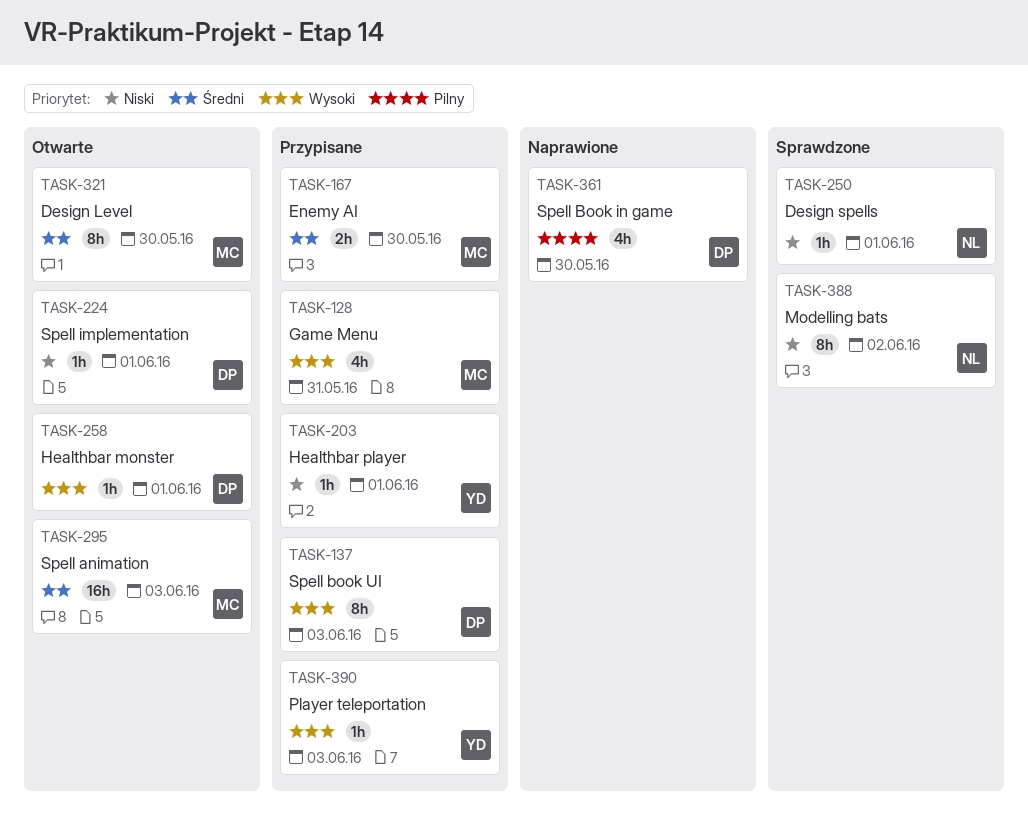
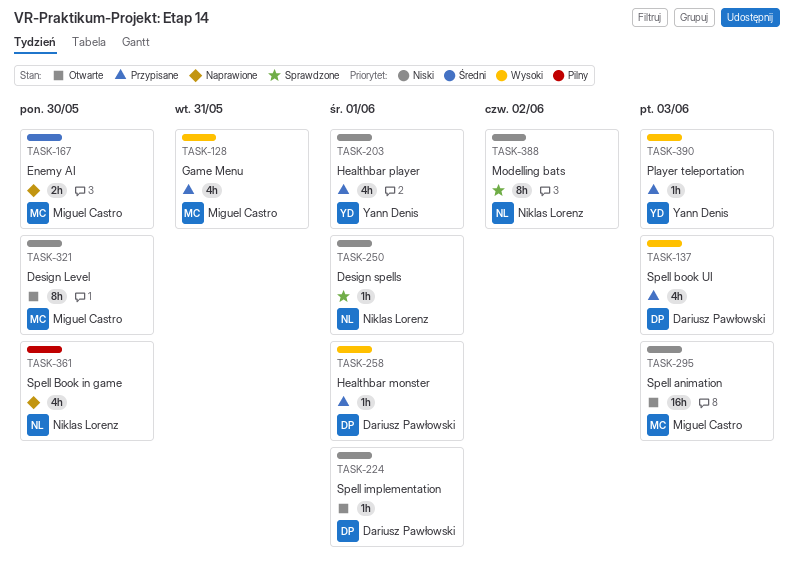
TASK-137, estimate: 8h -> 4h
TASK-167, status: Przypisane -> Naprawione
TASK-203, estimate: 1h -> 4h
TASK-258, status: Otwarte -> Przypisane
TASK-295, priority: Średni -> Niski
TASK-321, priority: Średni -> Niski
TASK-361, owner: Dariusz Pawłowski -> Niklas Lorenz

